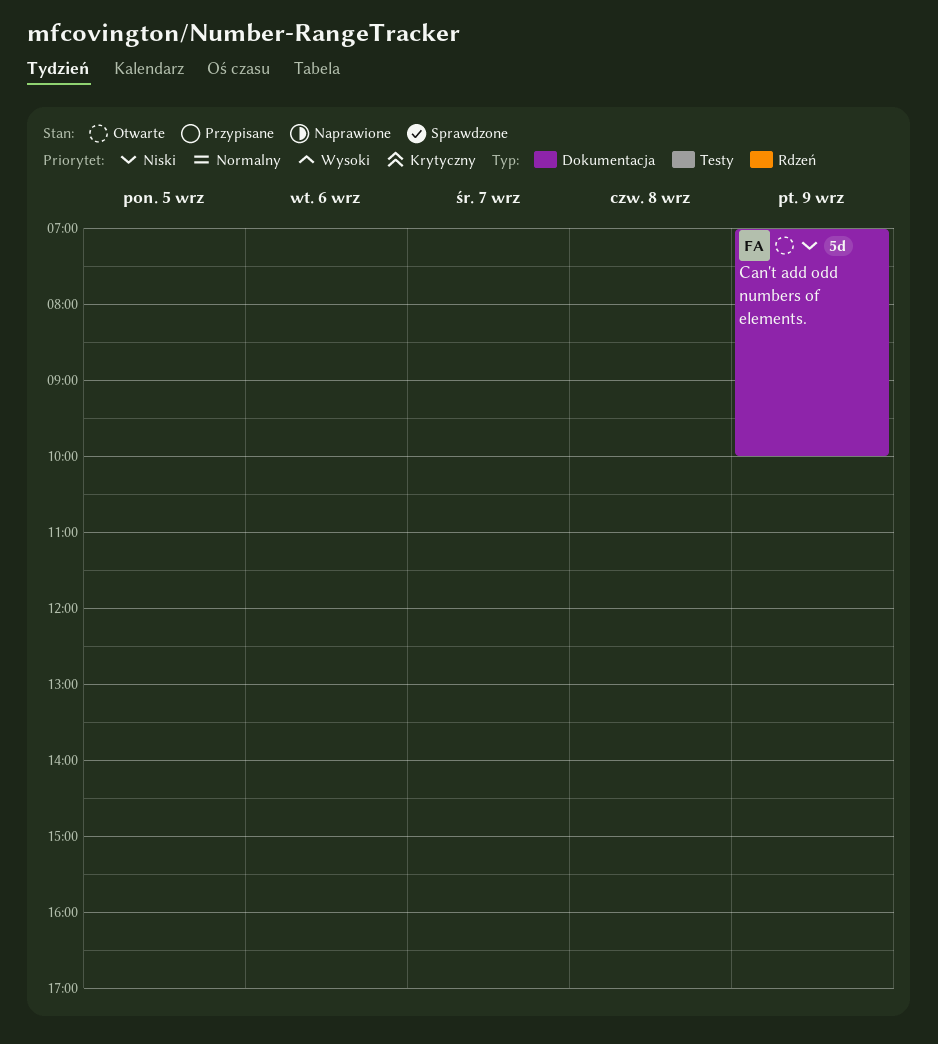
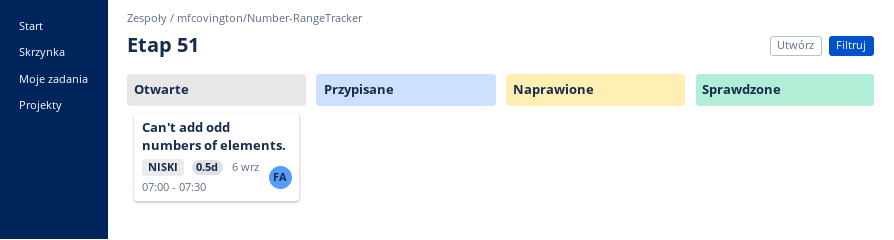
Can't add odd numbers of elements., estimate: 5d -> 0.5d
Can't add odd numbers of elements., day: Sep 9 -> Sep 6
Can't add odd numbers of elements., ends: 10:00 -> 07:30

